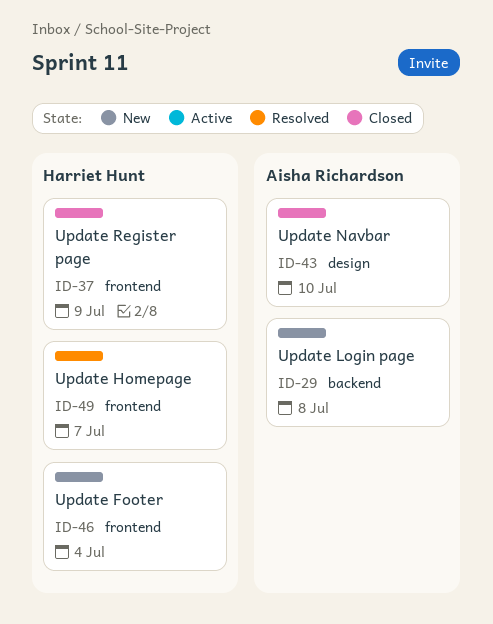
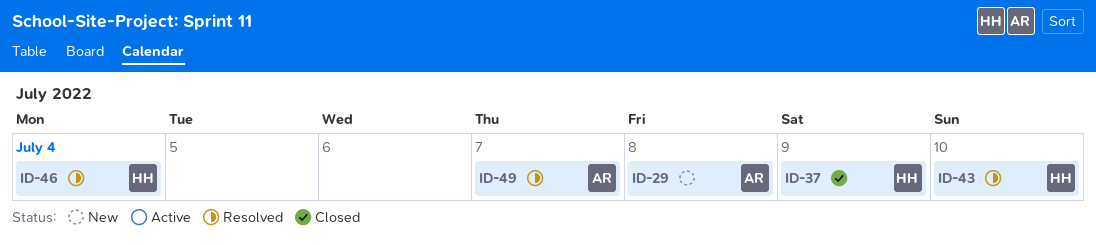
ID-43, status: Closed -> Resolved
ID-43, owner: Aisha Richardson -> Harriet Hunt
ID-46, status: New -> Resolved
ID-49, owner: Harriet Hunt -> Aisha Richardson

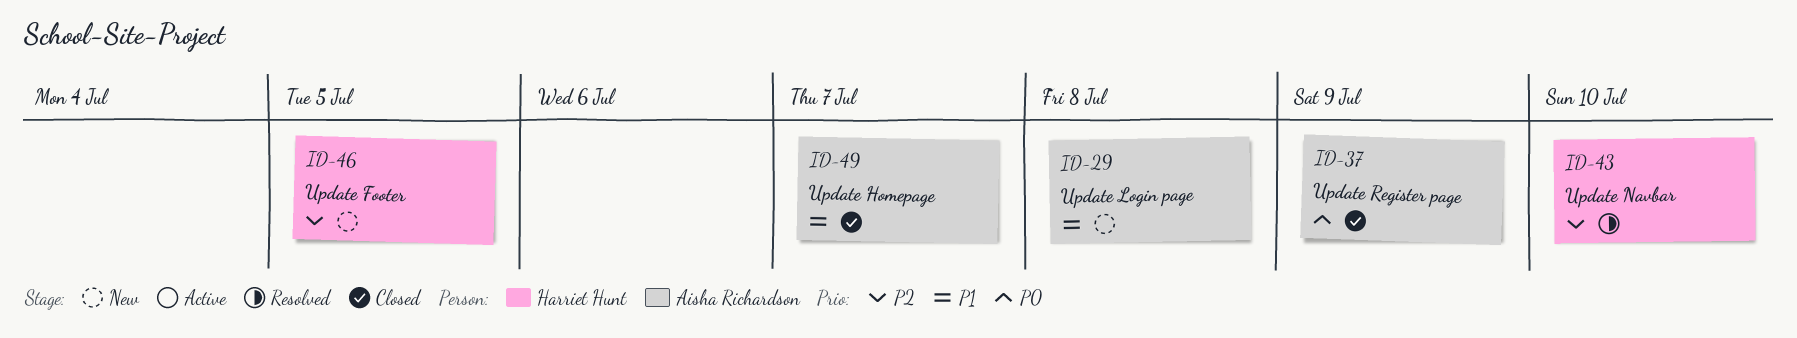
ID-37, owner: Harriet Hunt -> Aisha Richardson
ID-46, status: Resolved -> New
ID-46, due: Jul 4 -> Jul 5
ID-49, status: Resolved -> Closed

